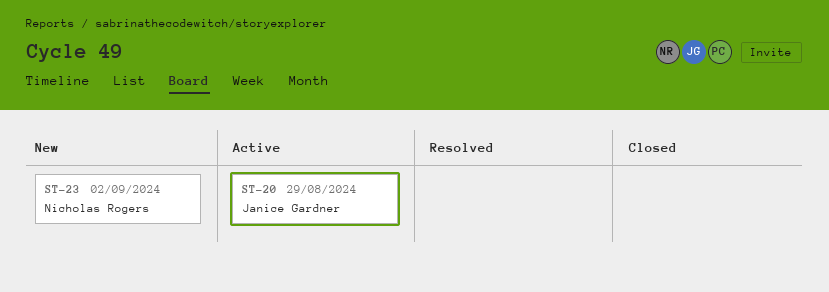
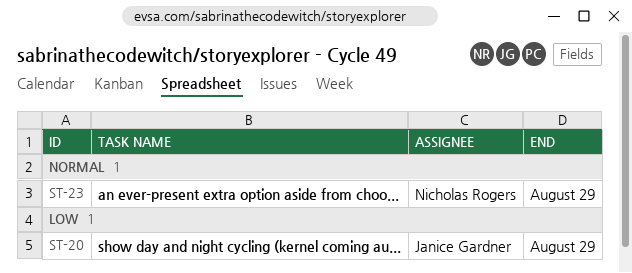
ST-23, due: Sep 2 -> Aug 29

